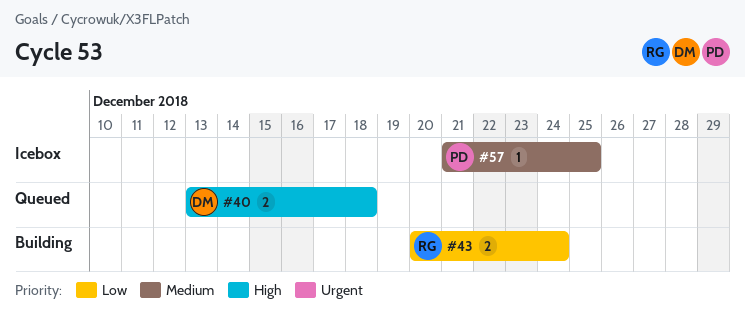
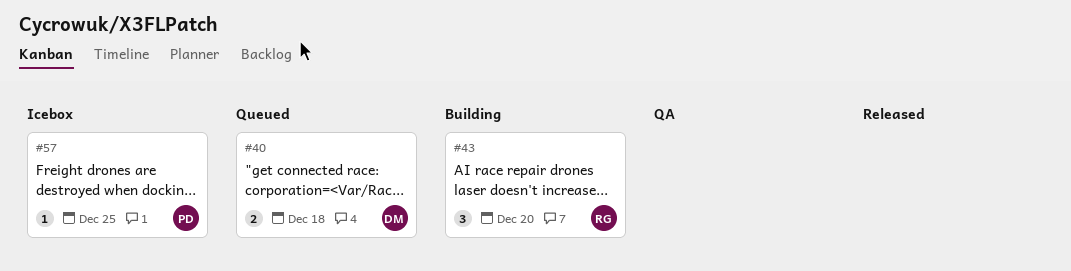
#43, estimate: 2 -> 3
#43, due: Dec 24 -> Dec 20

